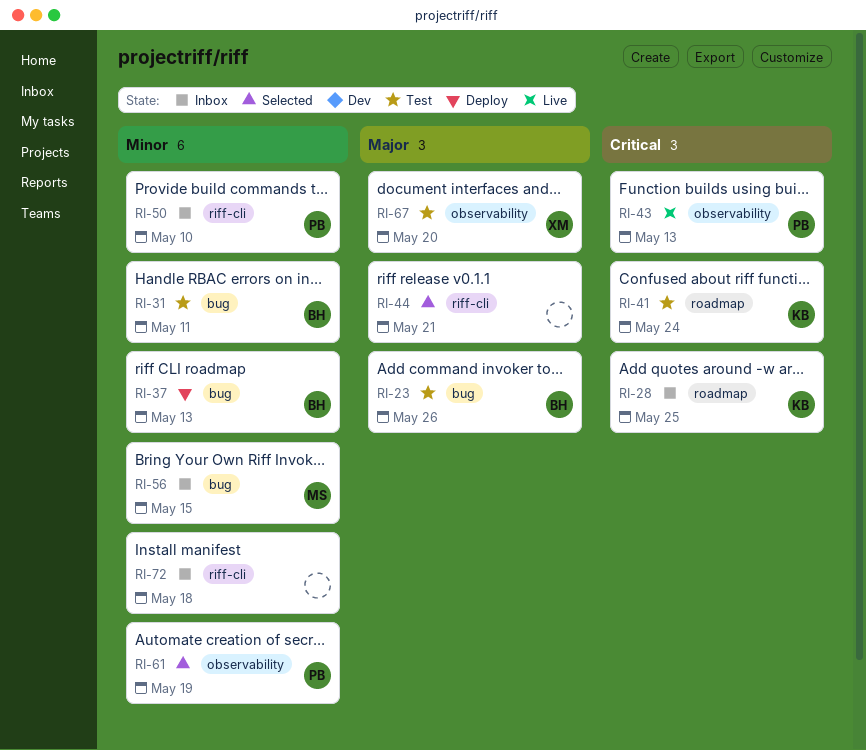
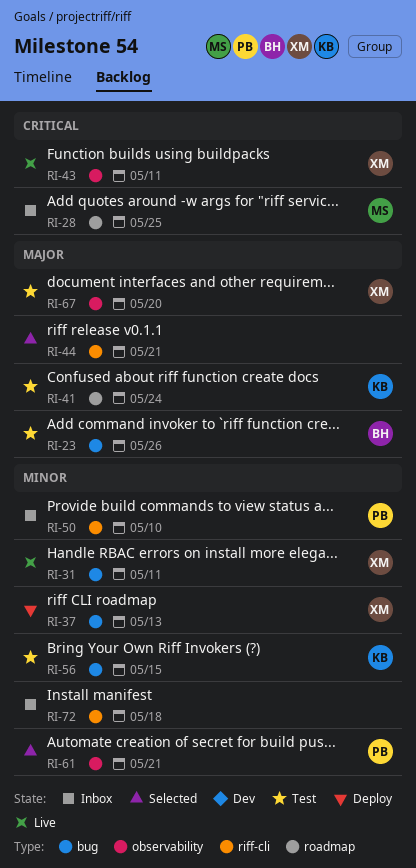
RI-28, owner: KB -> MS
RI-31, status: Test -> Live
RI-31, owner: BH -> XM
RI-37, owner: BH -> XM
RI-41, priority: Critical -> Major
RI-43, owner: PB -> XM
RI-43, due: May 13 -> May 11
RI-56, status: Inbox -> Test
RI-56, owner: MS -> KB
RI-61, due: May 19 -> May 21

